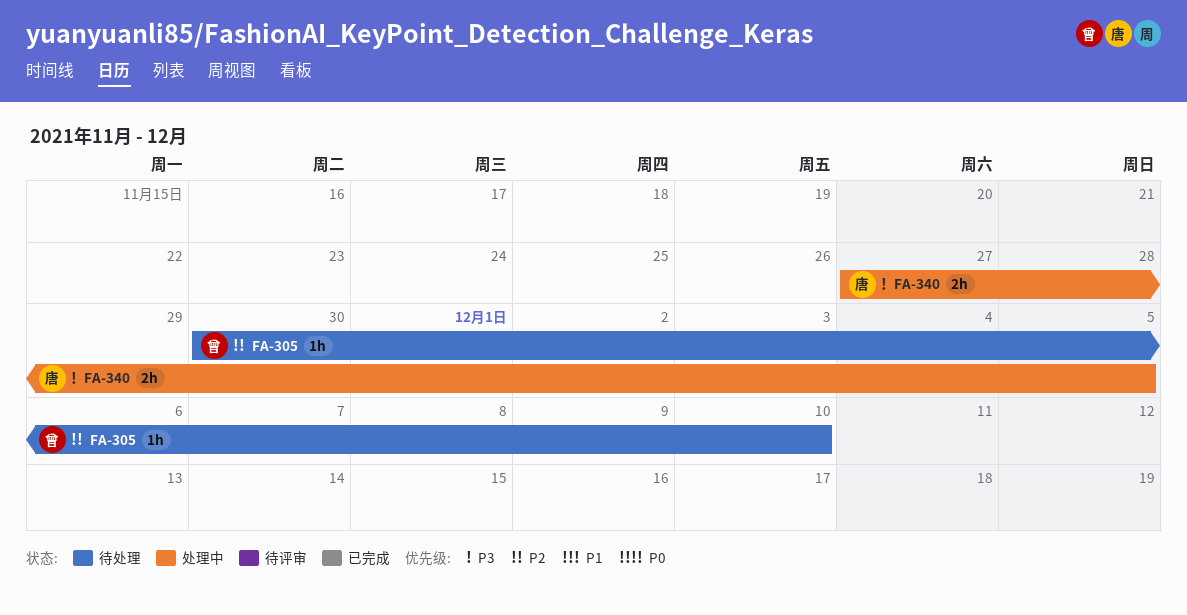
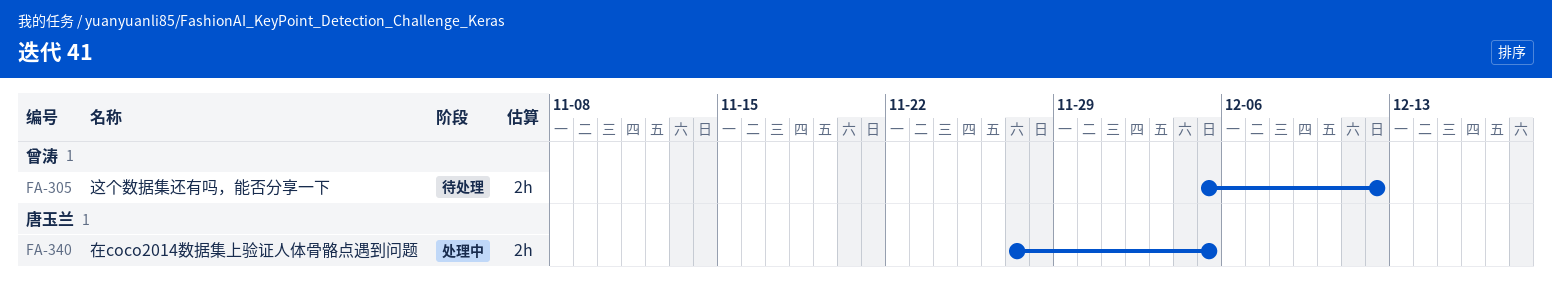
FA-305, estimate: 1h -> 2h
FA-305, start: Nov 30 -> Dec 5
FA-305, due: Dec 10 -> Dec 12

